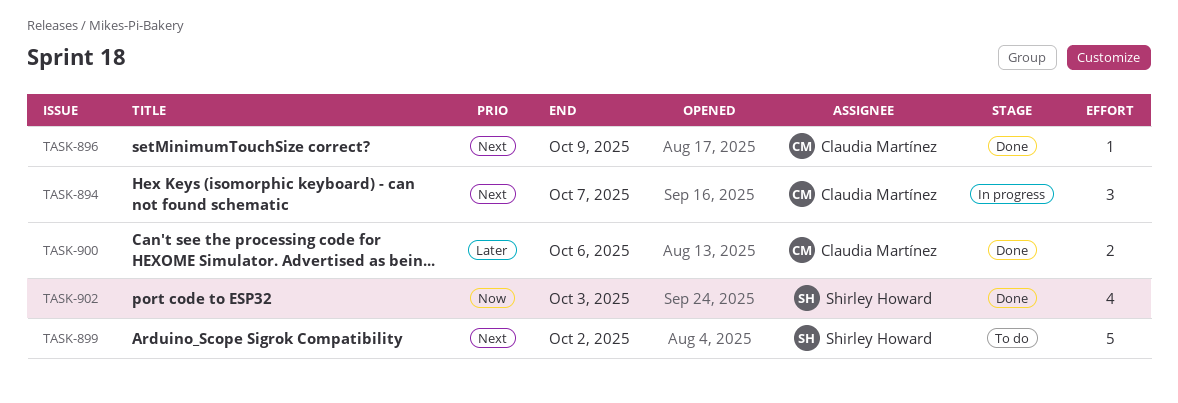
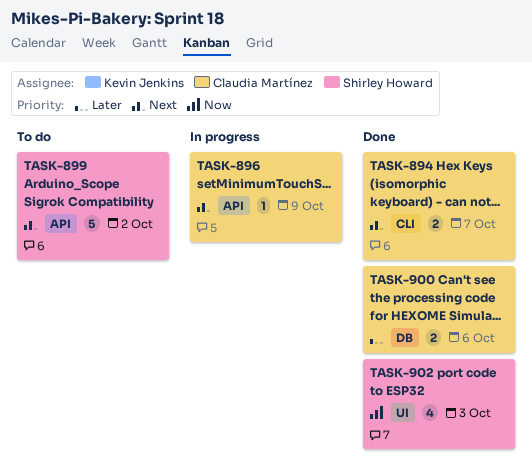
TASK-894, status: In progress -> Done
TASK-894, estimate: 3 -> 2
TASK-896, status: Done -> In progress

